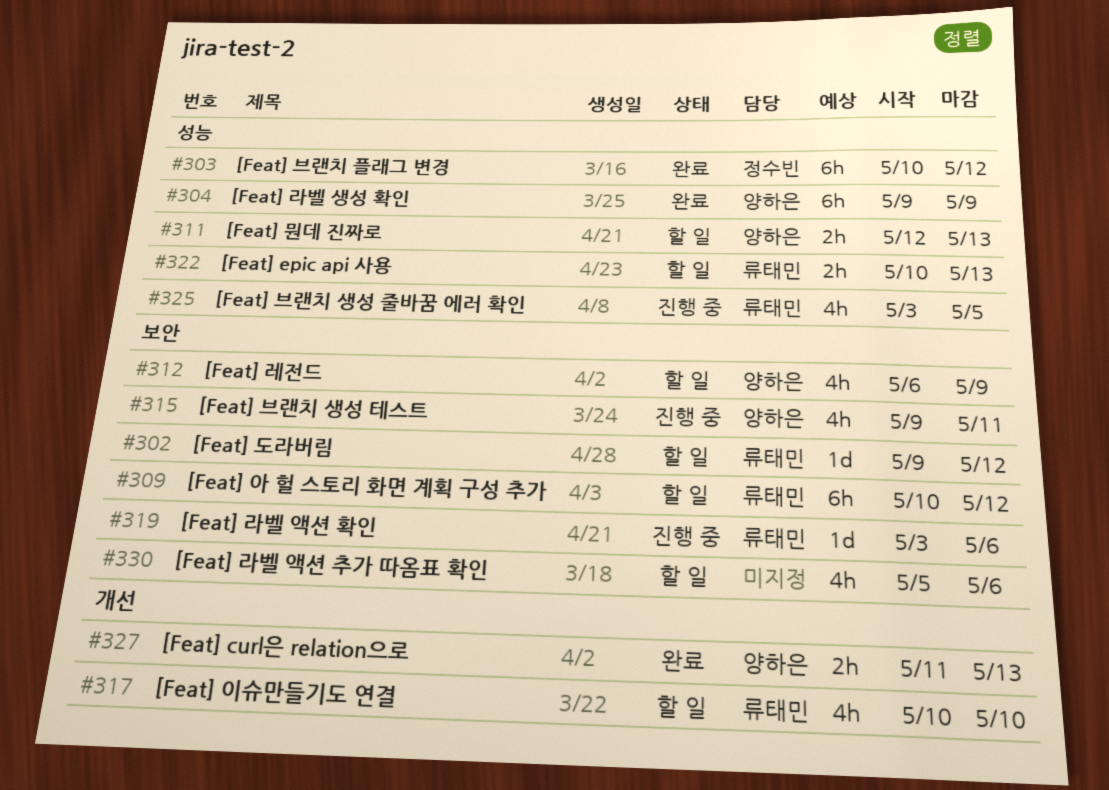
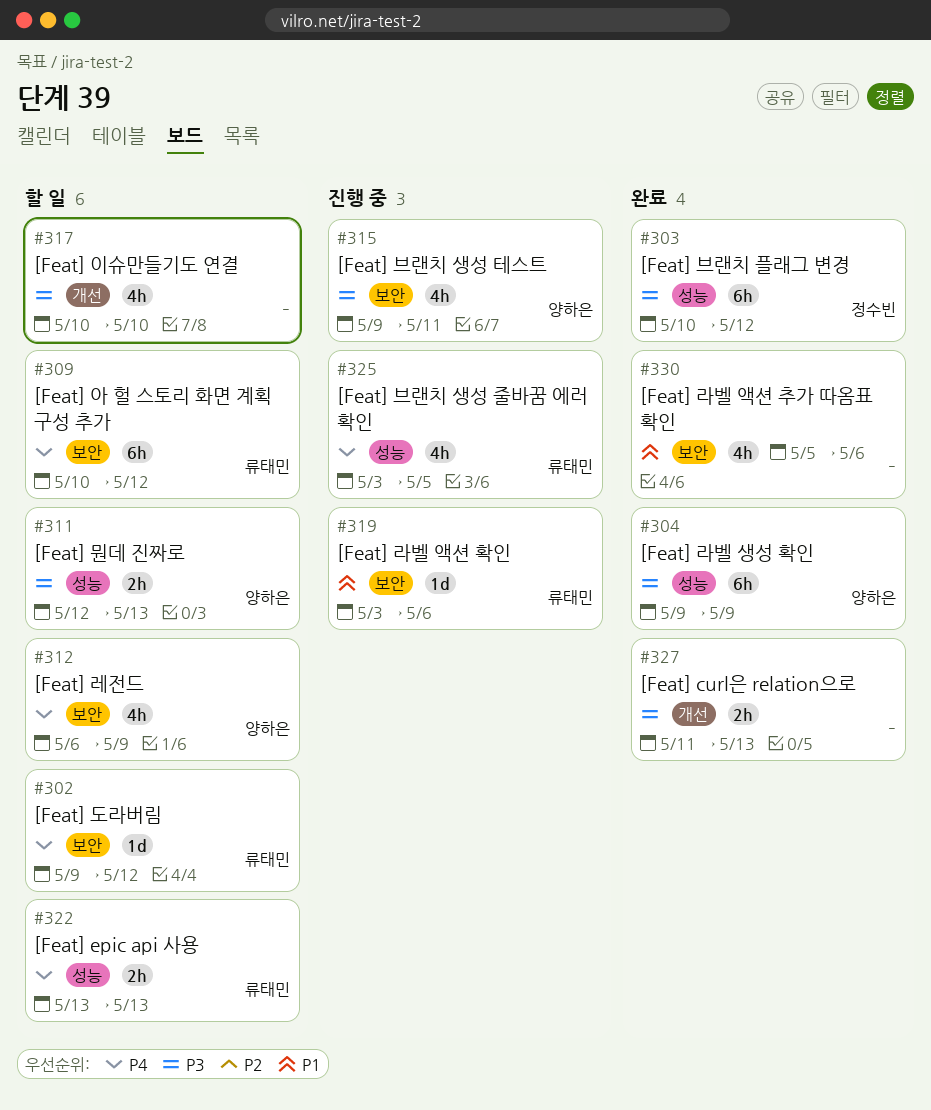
#317, owner: 류태민 -> none
#322, start: May 10 -> May 13
#327, owner: 양하은 -> none
#330, status: 할 일 -> 완료

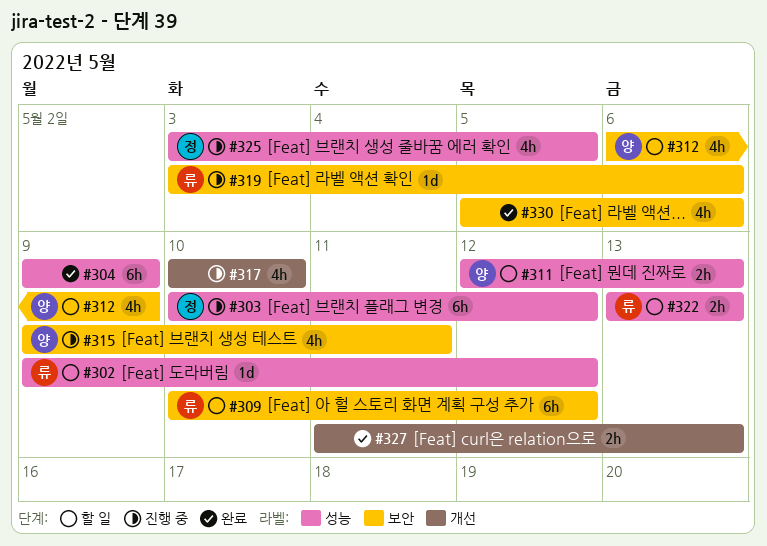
#302, label: 보안 -> 성능
#303, status: 완료 -> 진행 중
#304, owner: 양하은 -> none
#317, status: 할 일 -> 진행 중
#325, owner: 류태민 -> 정수빈

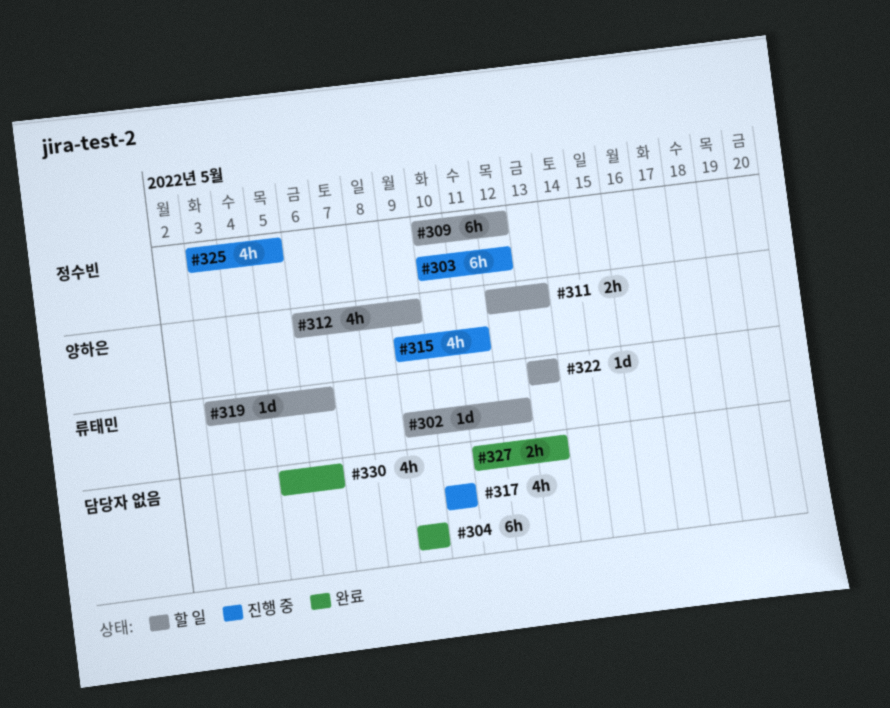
#309, owner: 류태민 -> 정수빈
#319, status: 진행 중 -> 할 일
#322, estimate: 2h -> 1d

